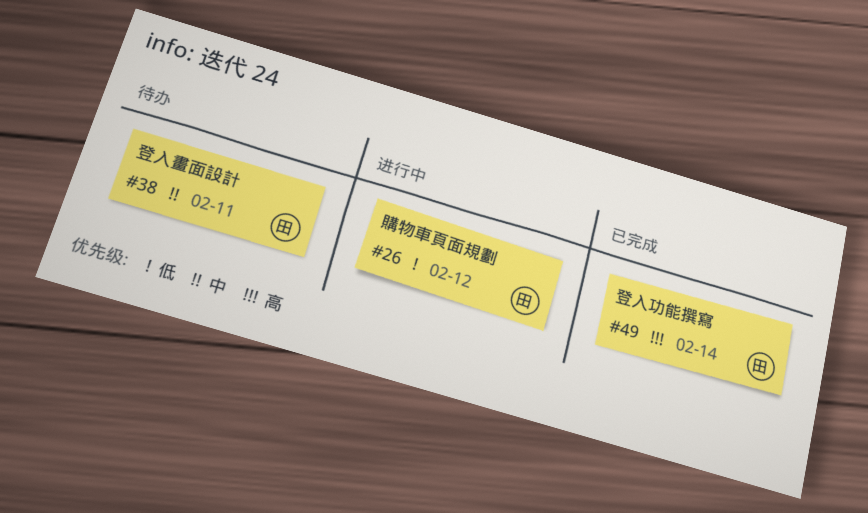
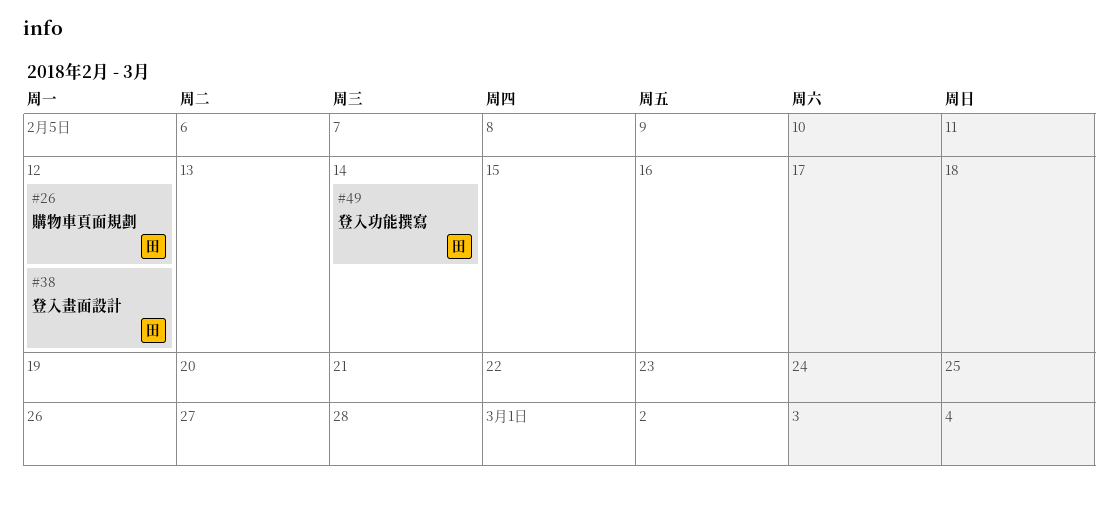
#38, due: Feb 11 -> Feb 12

